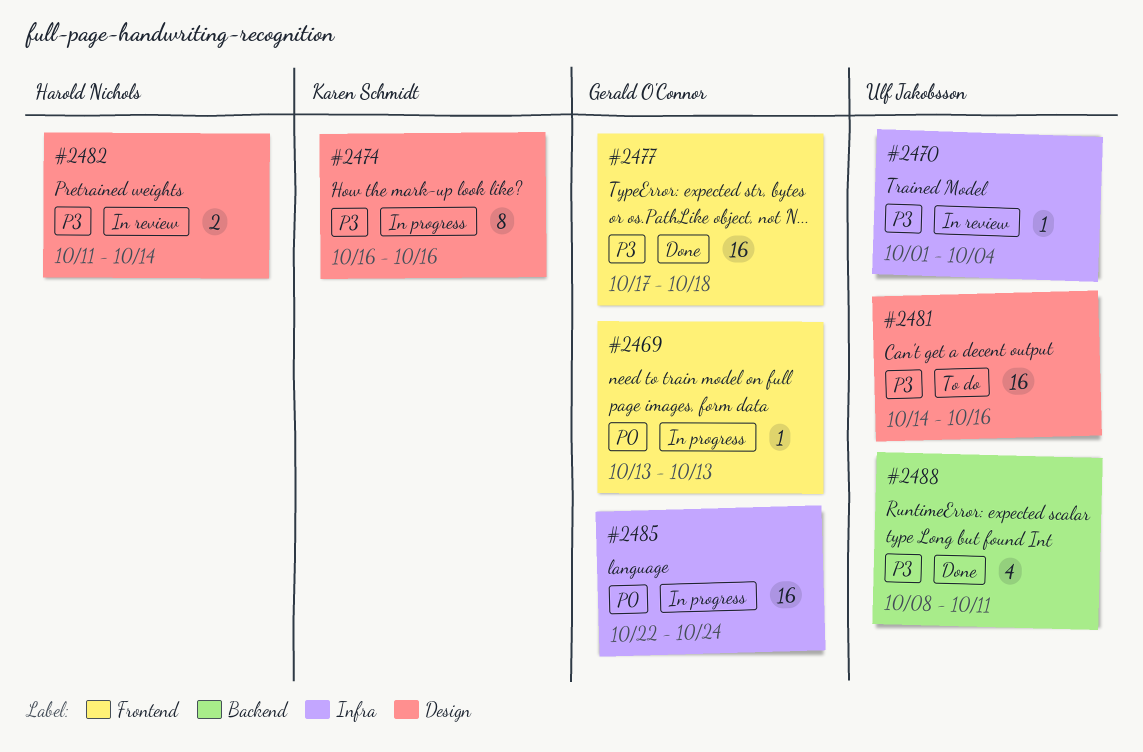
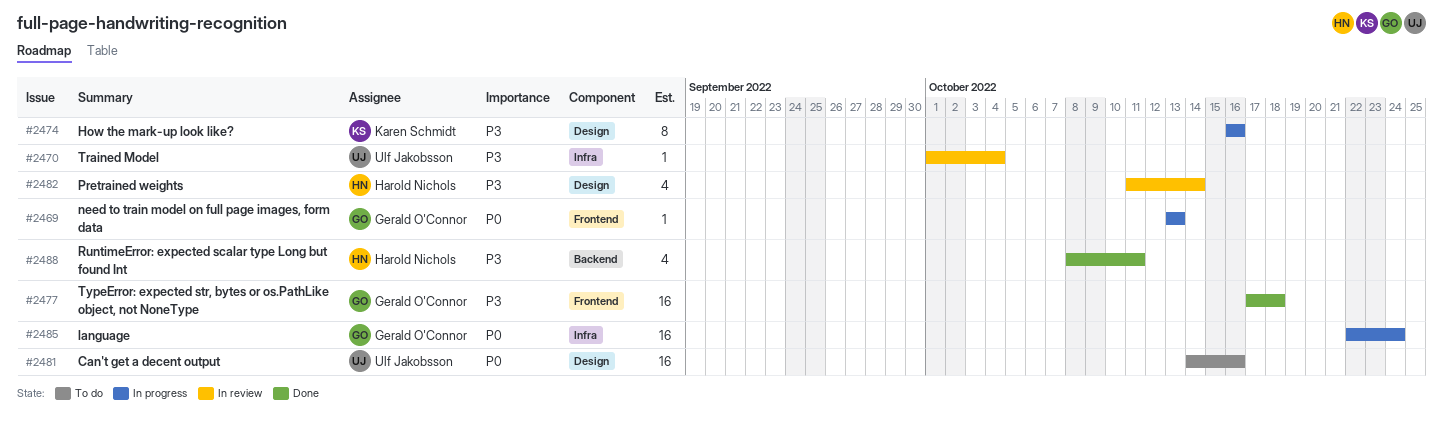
#2481, priority: P3 -> P0
#2482, estimate: 2 -> 4
#2488, owner: Ulf Jakobsson -> Harold Nichols

